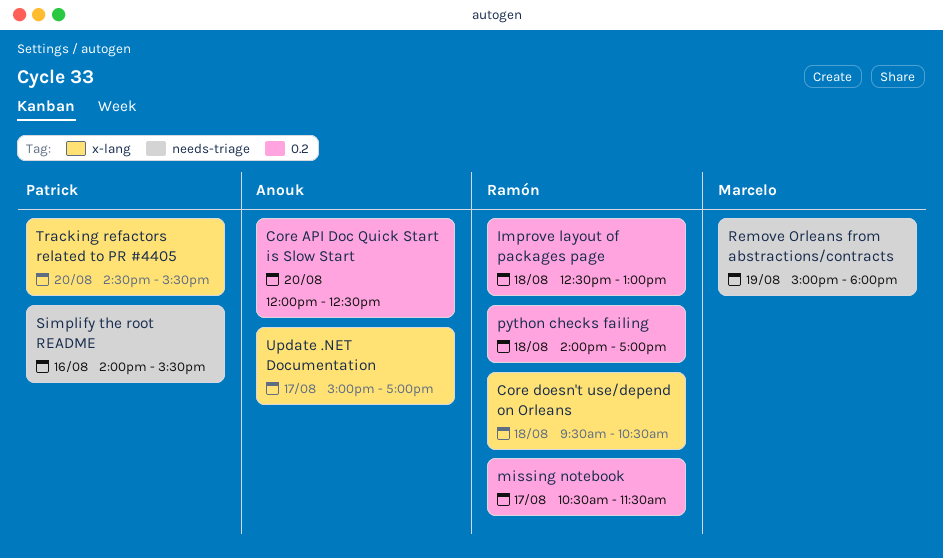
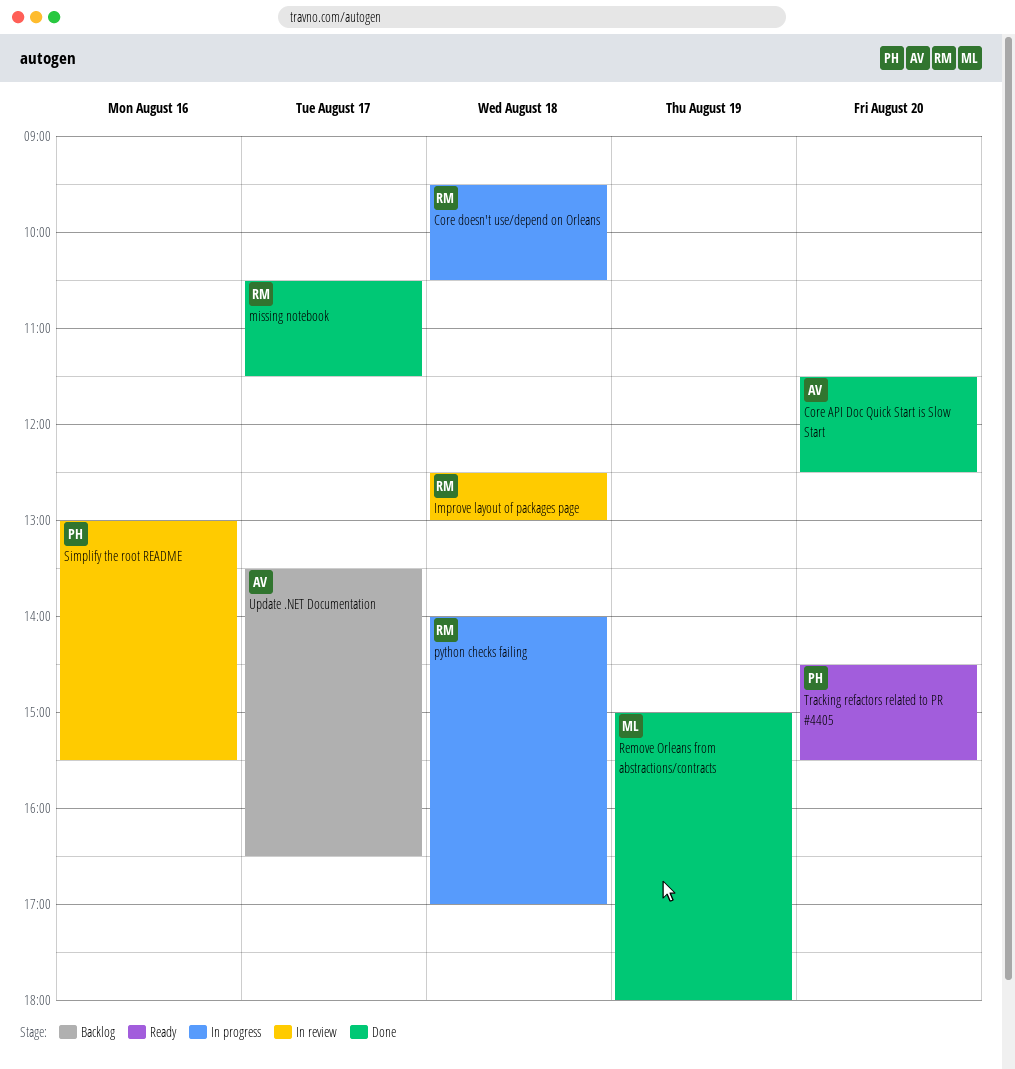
Core API Doc Quick Start is Slow Start, begins: 12:00 -> 11:30
Simplify the root README, begins: 14:00 -> 13:00
Update .NET Documentation, begins: 15:00 -> 13:30
Update .NET Documentation, ends: 17:00 -> 16:30

